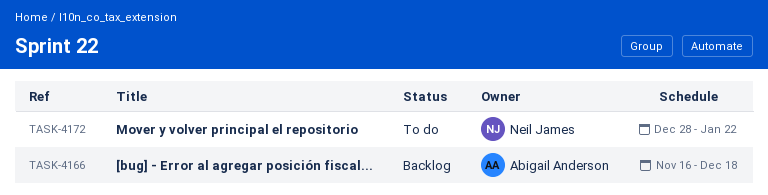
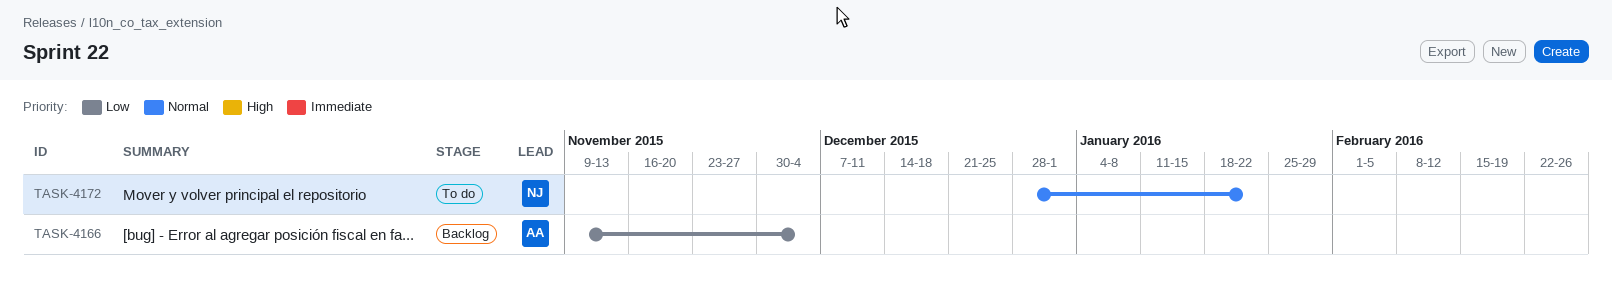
TASK-4166, start: Nov 16 -> Nov 9
TASK-4166, due: Dec 18 -> Dec 4

